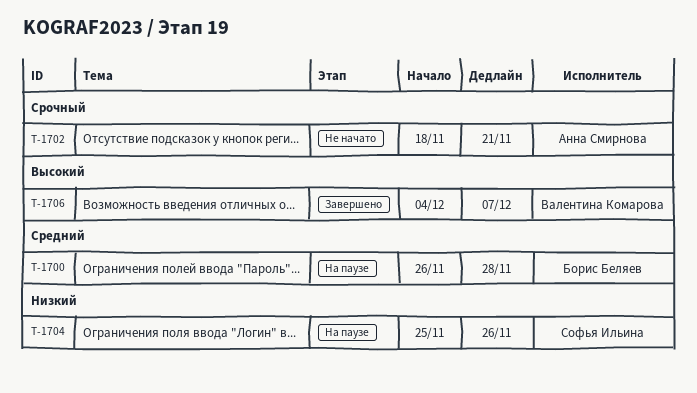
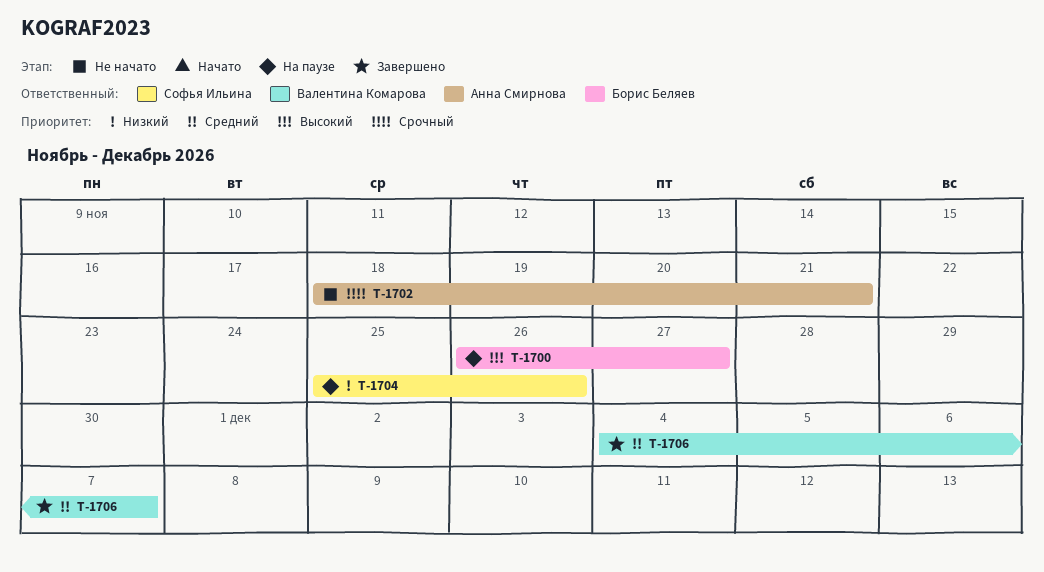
T-1700, priority: Средний -> Высокий
T-1700, due: Nov 28 -> Nov 27
T-1706, priority: Высокий -> Средний

